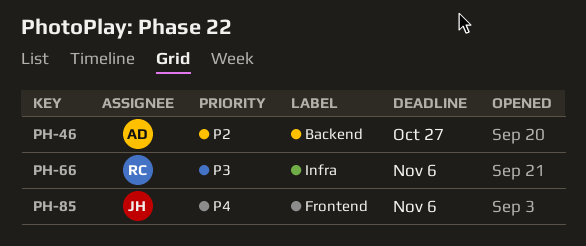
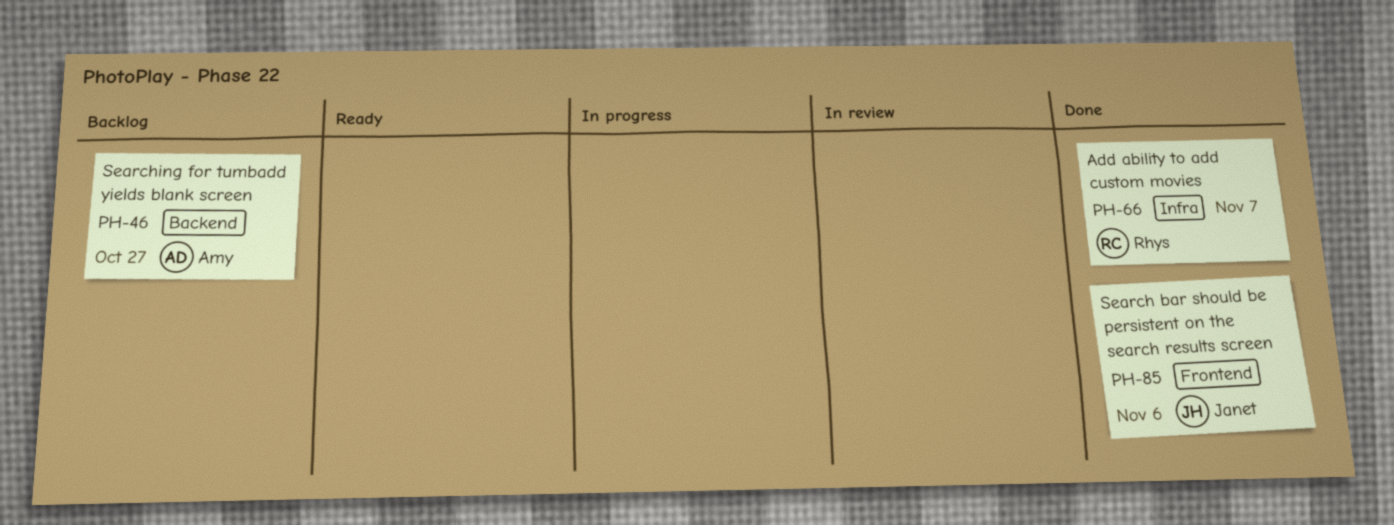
PH-66, due: Nov 6 -> Nov 7

